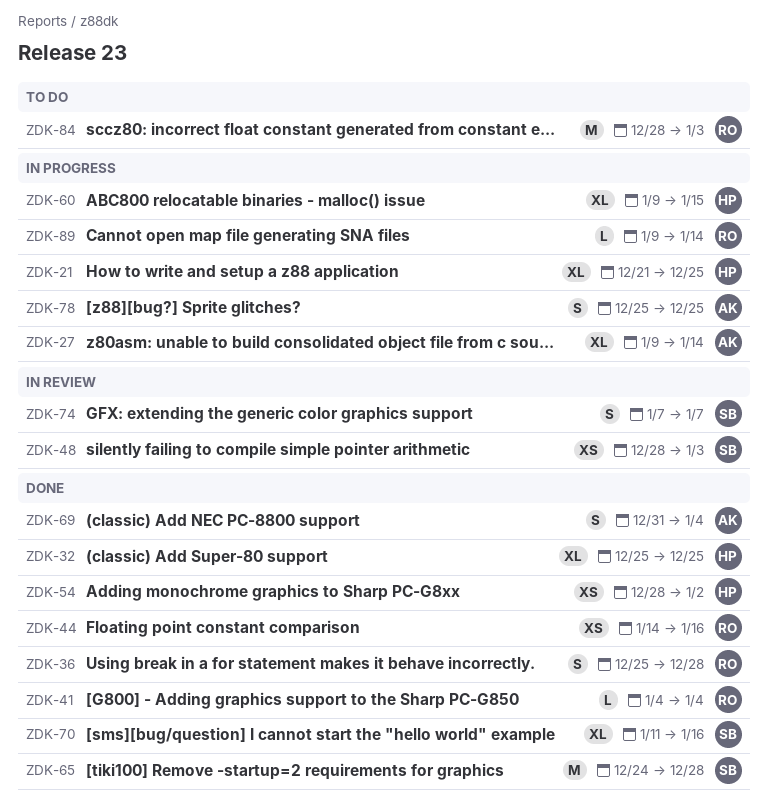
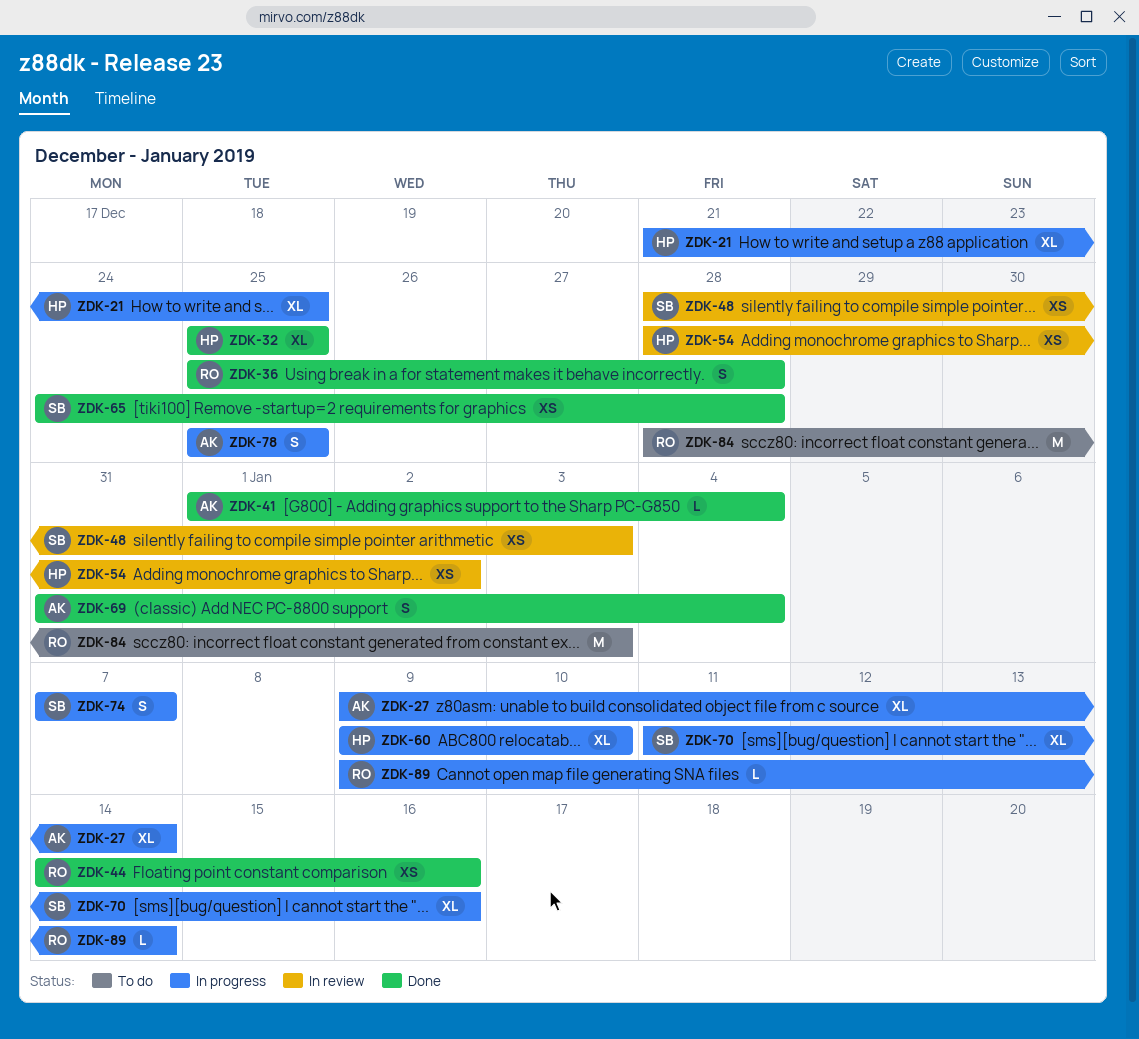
ZDK-41, owner: RO -> AK
ZDK-41, start: Jan 4 -> Jan 1
ZDK-54, status: Done -> In review
ZDK-60, due: Jan 15 -> Jan 10
ZDK-65, estimate: M -> XS
ZDK-70, status: Done -> In progress
ZDK-74, status: In review -> In progress

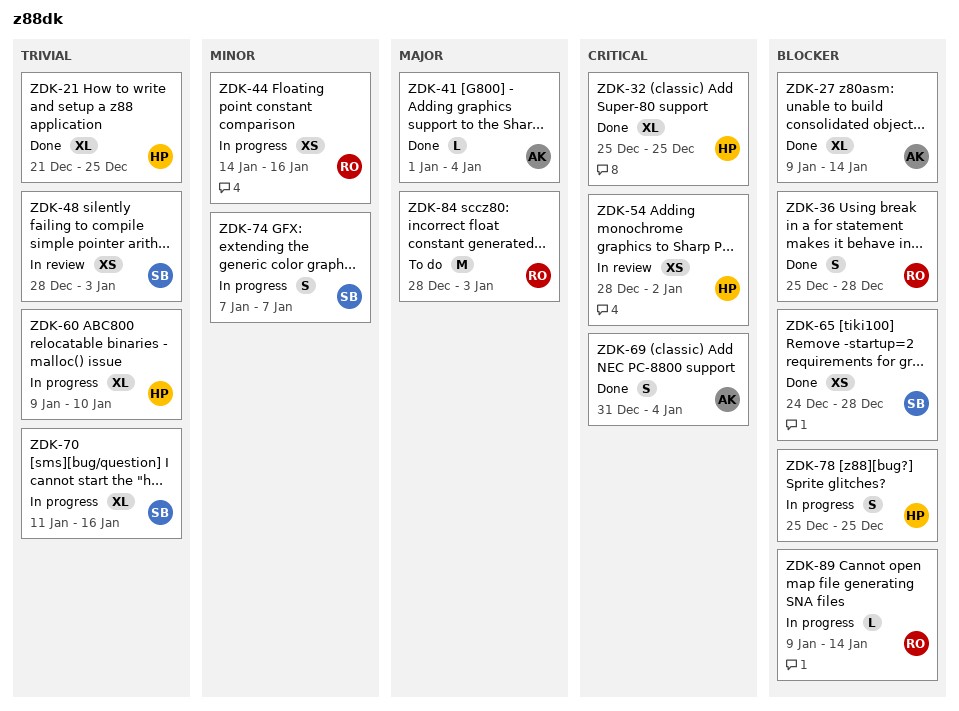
ZDK-21, status: In progress -> Done
ZDK-27, status: In progress -> Done
ZDK-44, status: Done -> In progress
ZDK-78, owner: AK -> HP

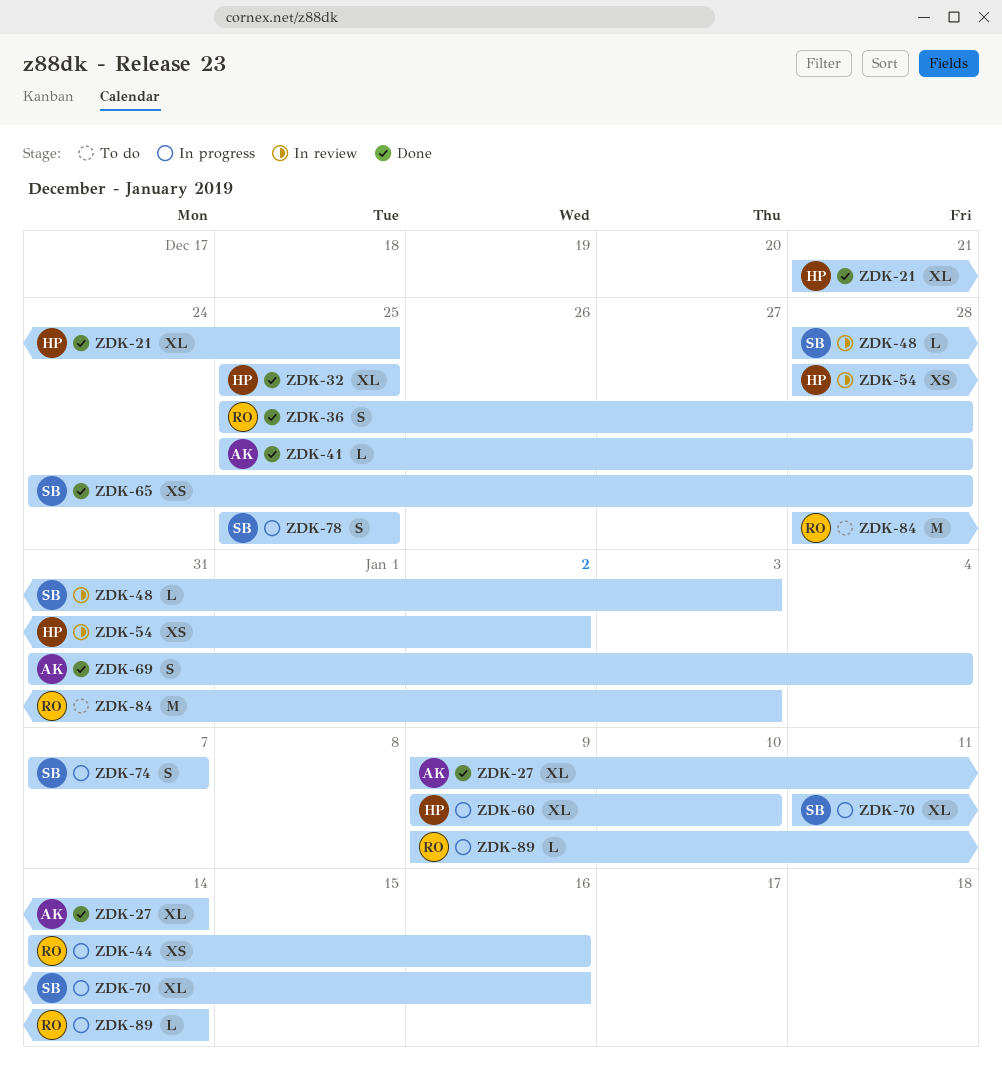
ZDK-41, start: Jan 1 -> Dec 25
ZDK-41, due: Jan 4 -> Dec 28
ZDK-48, estimate: XS -> L
ZDK-78, owner: HP -> SB

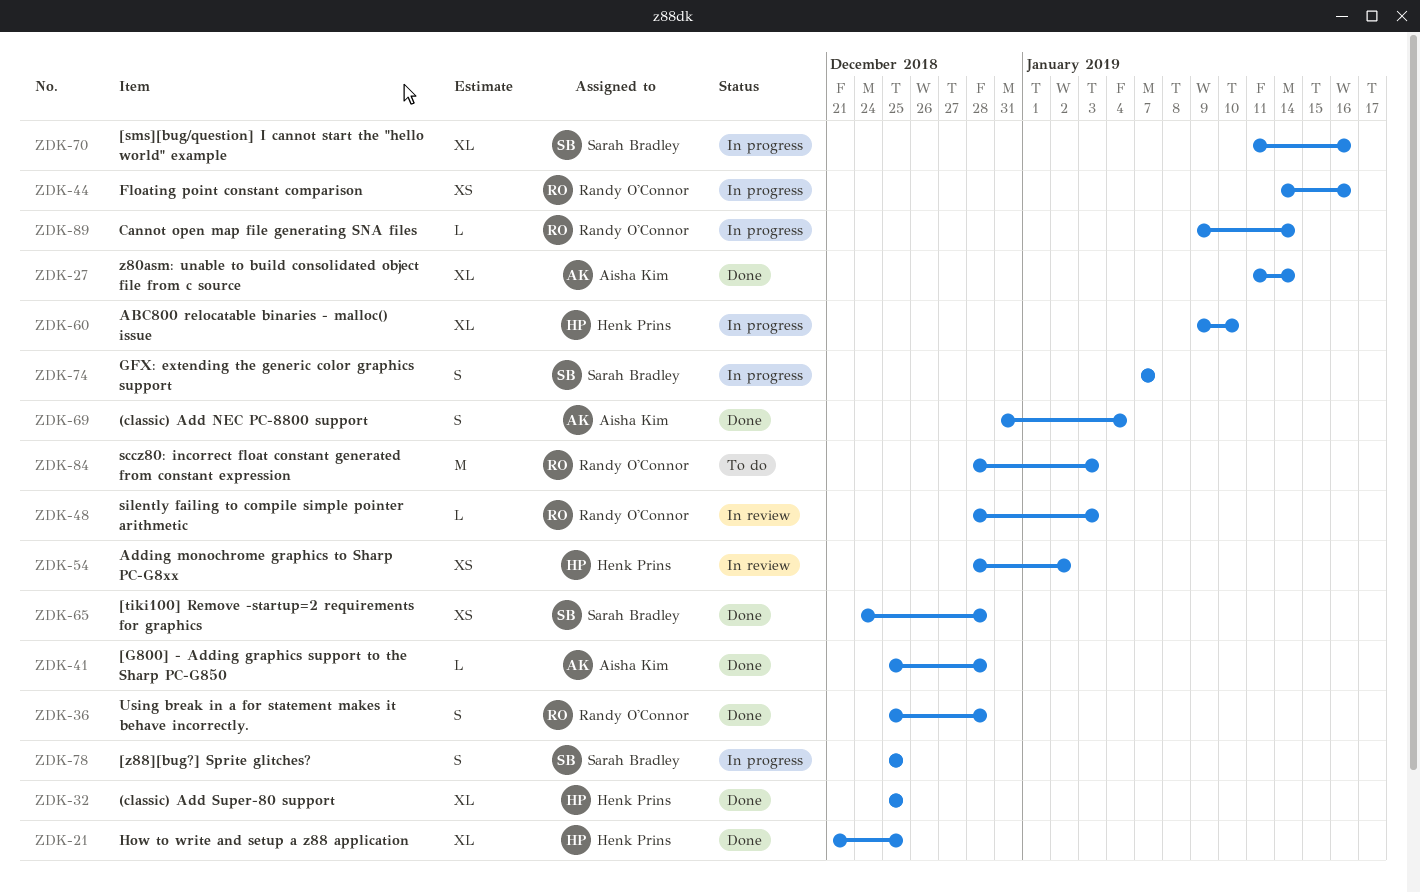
ZDK-27, start: Jan 9 -> Jan 11
ZDK-48, owner: Sarah Bradley -> Randy O'Connor

